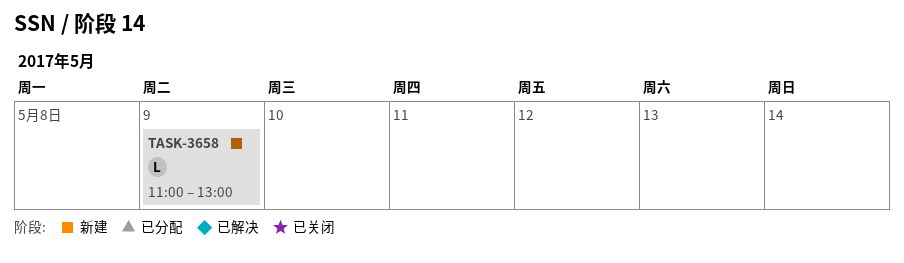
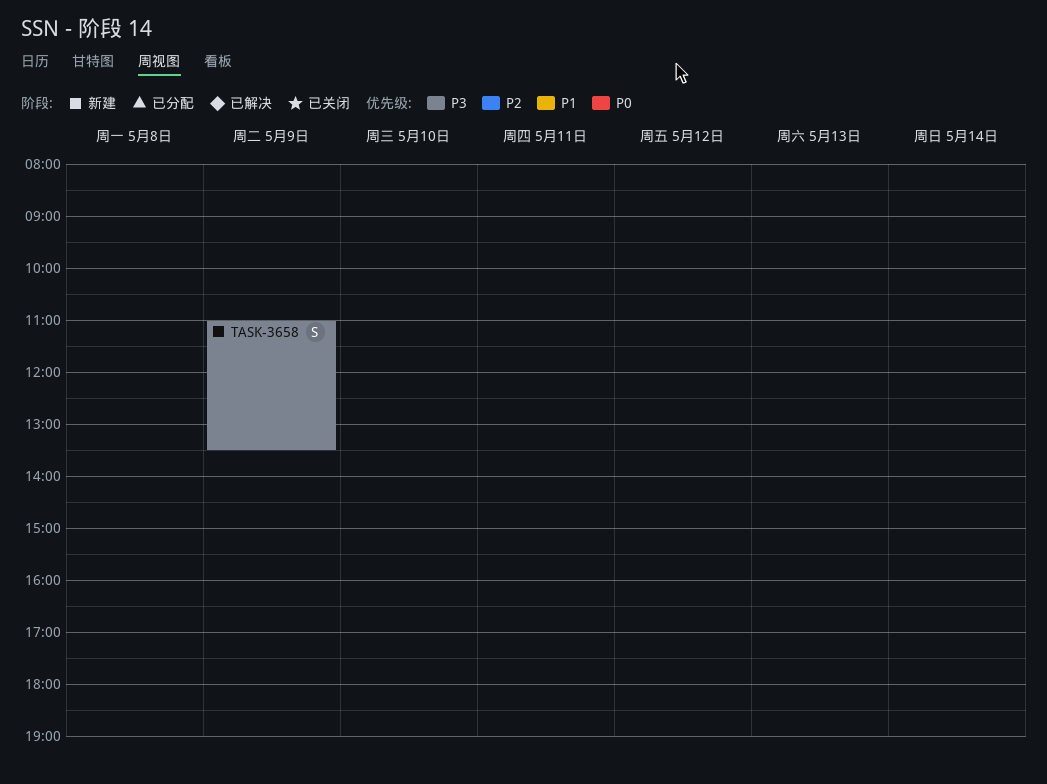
TASK-3658, estimate: L -> S
TASK-3658, ends: 13:00 -> 13:30

